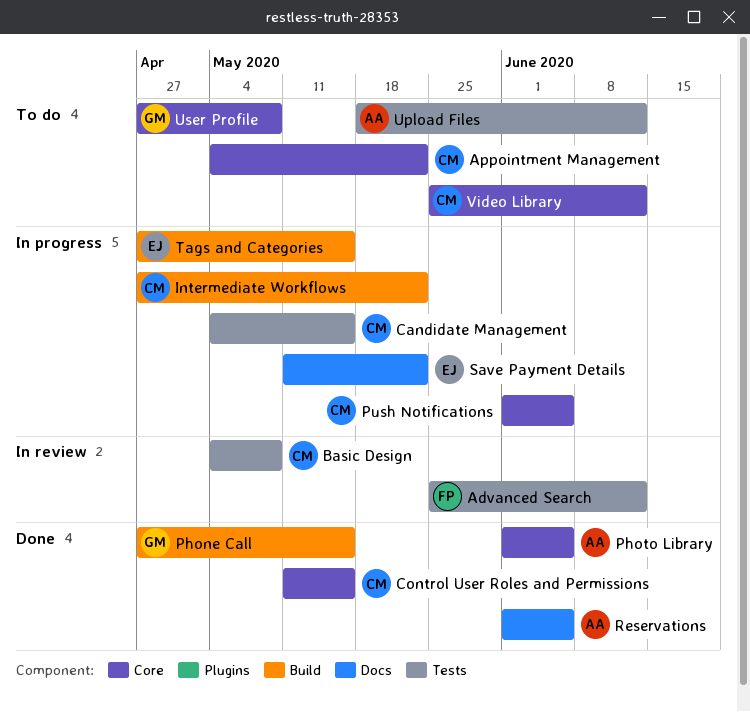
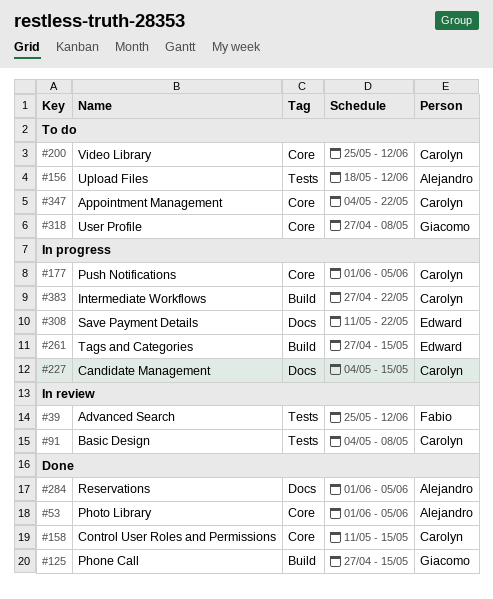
Candidate Management, label: Tests -> Docs

